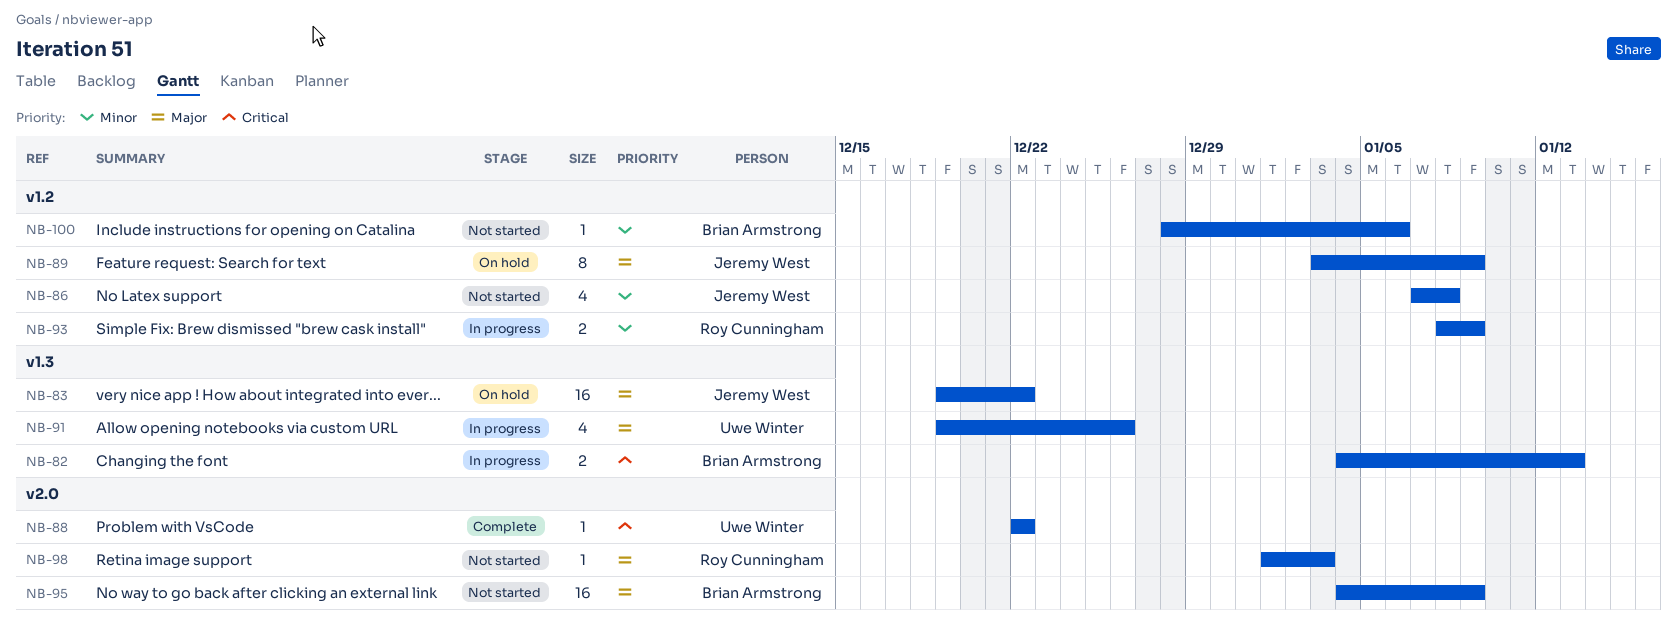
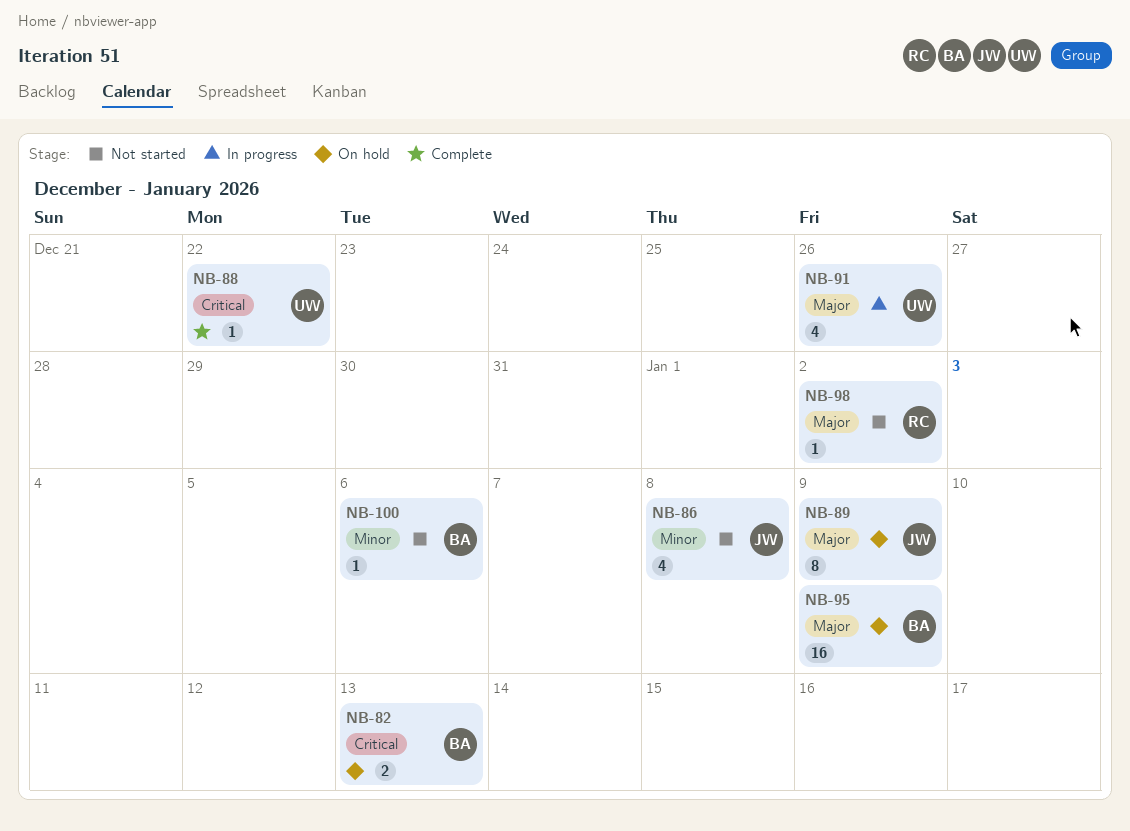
NB-82, status: In progress -> On hold
NB-83: present -> none
NB-93: present -> none
NB-95, status: Not started -> On hold
NB-98, due: Jan 3 -> Jan 2

